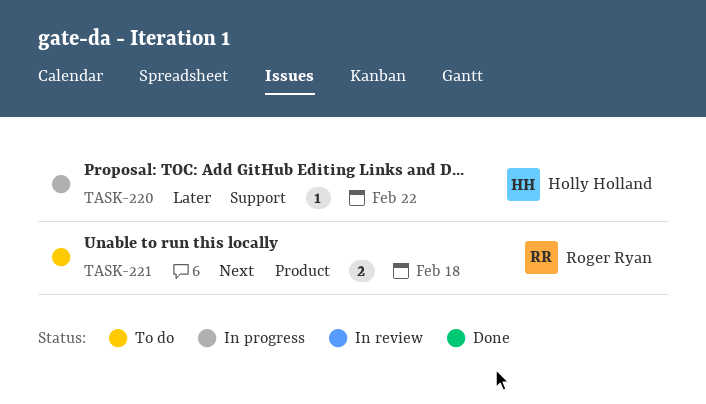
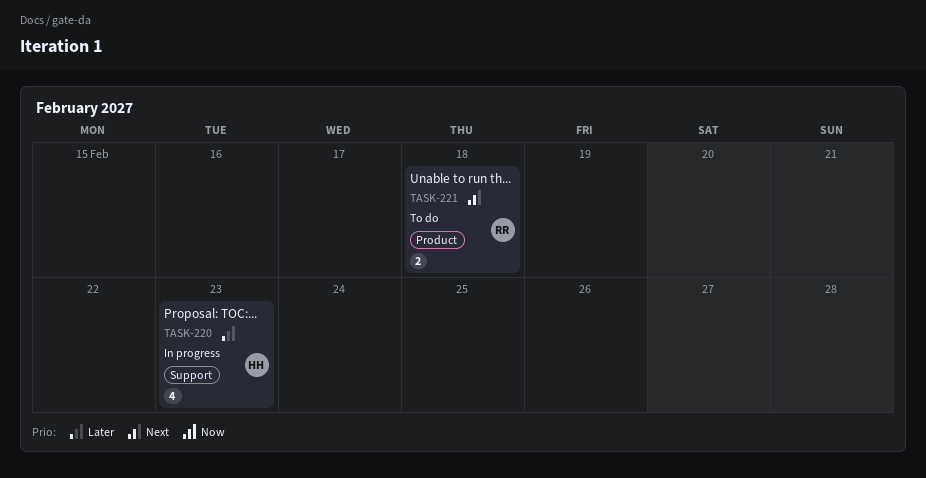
TASK-220, estimate: 1 -> 4
TASK-220, due: Feb 22 -> Feb 23

